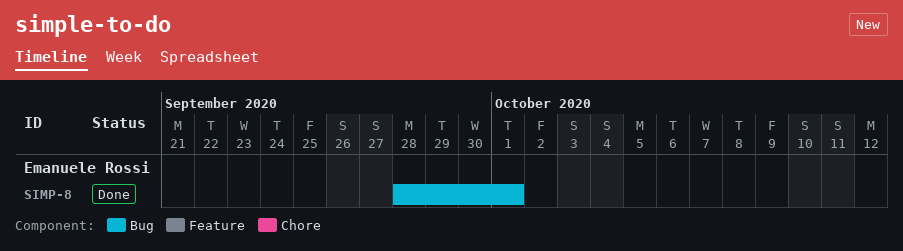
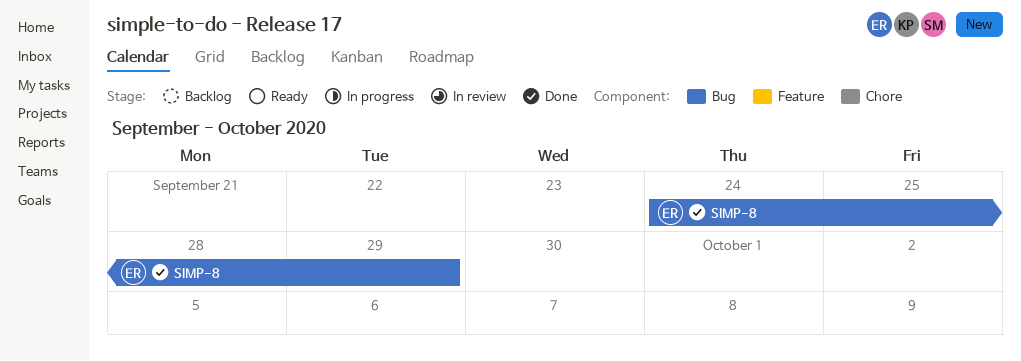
SIMP-8, start: Sep 28 -> Sep 24
SIMP-8, due: Oct 1 -> Sep 29

